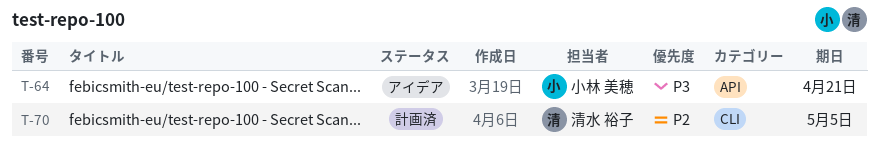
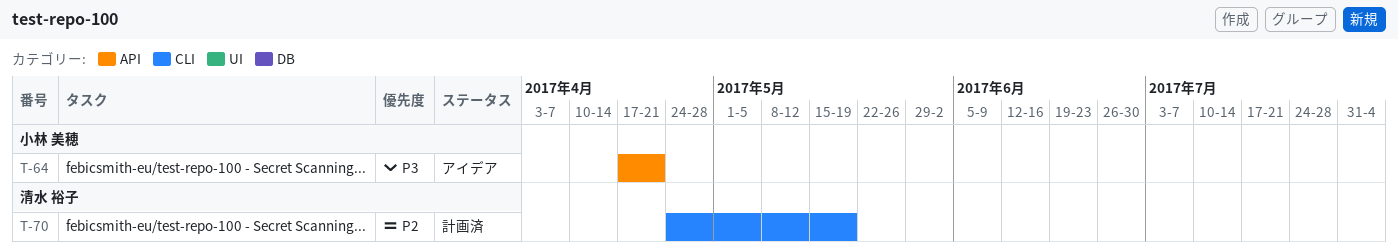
T-70, due: May 5 -> May 19

